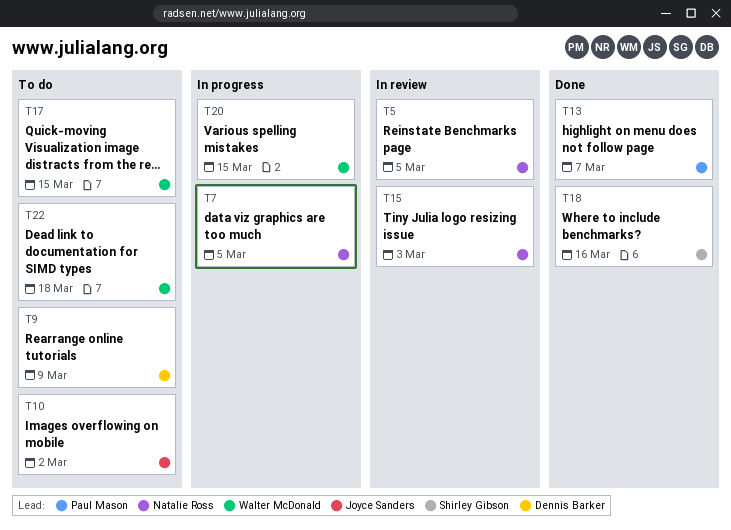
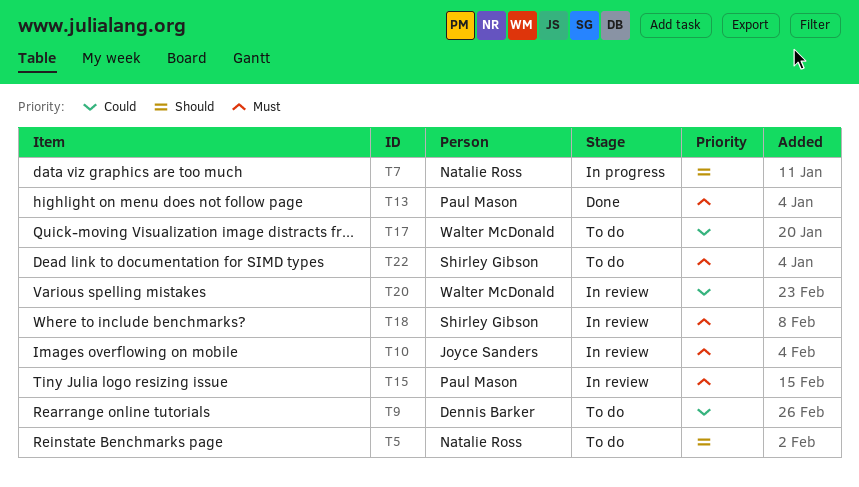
T5, status: In review -> To do
T10, status: To do -> In review
T15, owner: Natalie Ross -> Paul Mason
T18, status: Done -> In review
T20, status: In progress -> In review
T22, owner: Walter McDonald -> Shirley Gibson

